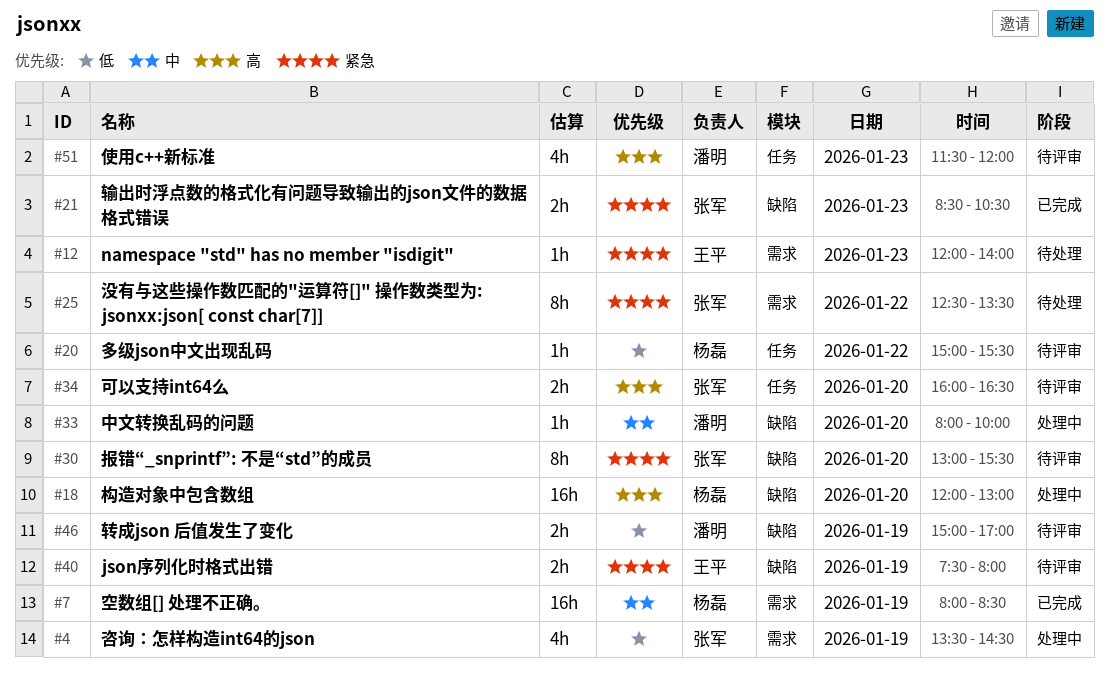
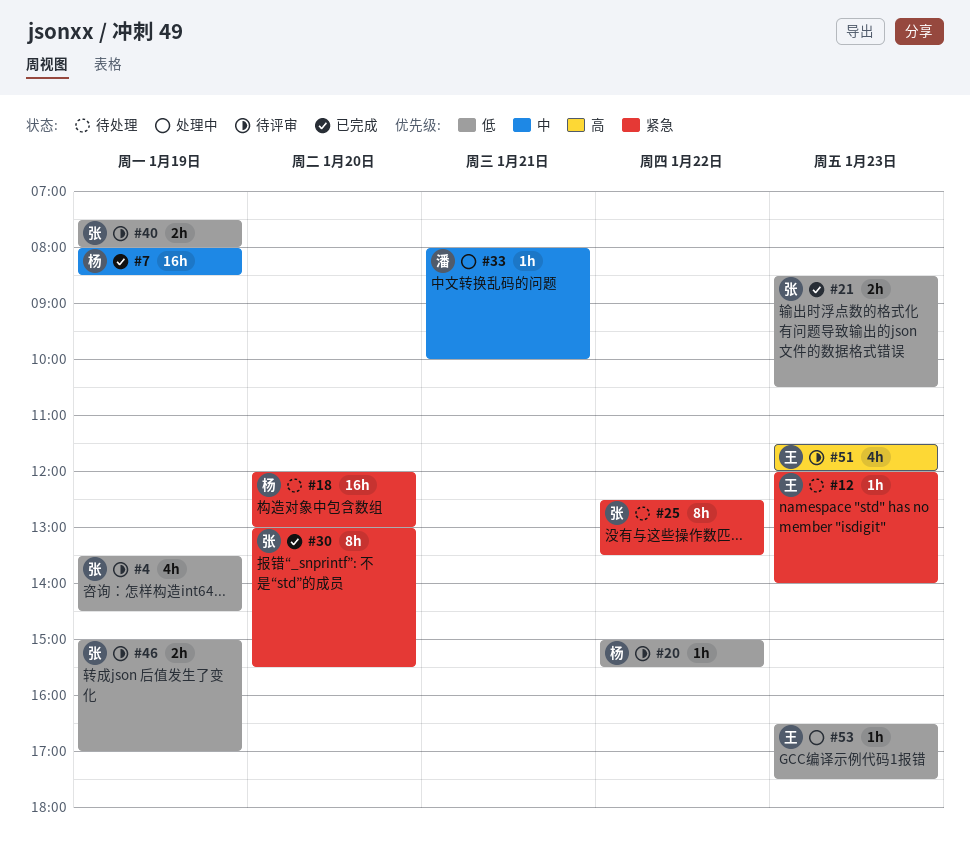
#4, status: 处理中 -> 待评审
#18, status: 处理中 -> 待处理
#18, priority: 高 -> 紧急
#21, priority: 紧急 -> 低
#30, status: 待评审 -> 已完成
#33, day: Jan 20 -> Jan 21
#34: present -> none
#40, owner: 王平 -> 张军
#40, priority: 紧急 -> 低
#46, owner: 潘明 -> 张军
#51, owner: 潘明 -> 王平
#53: none -> present

